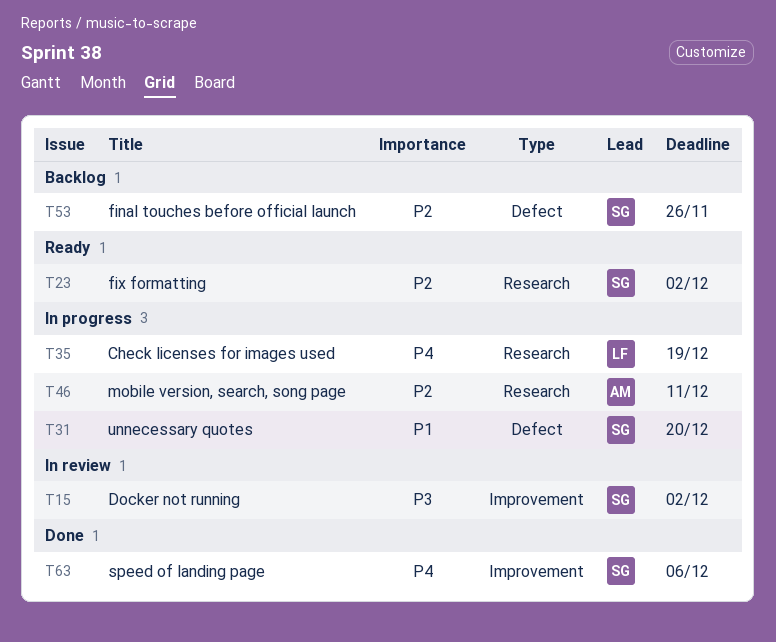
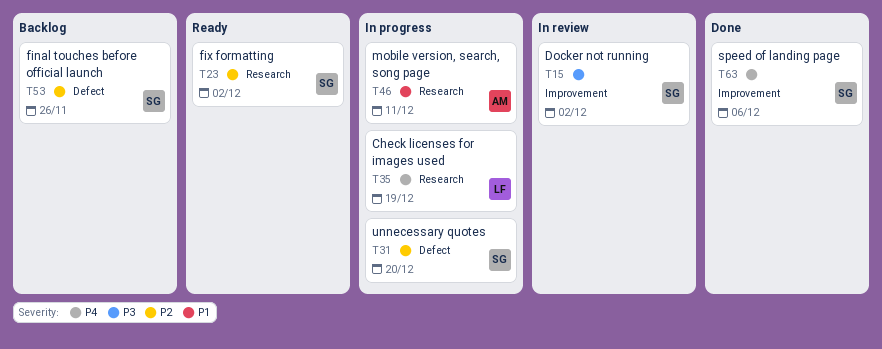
T31, priority: P1 -> P2
T46, priority: P2 -> P1

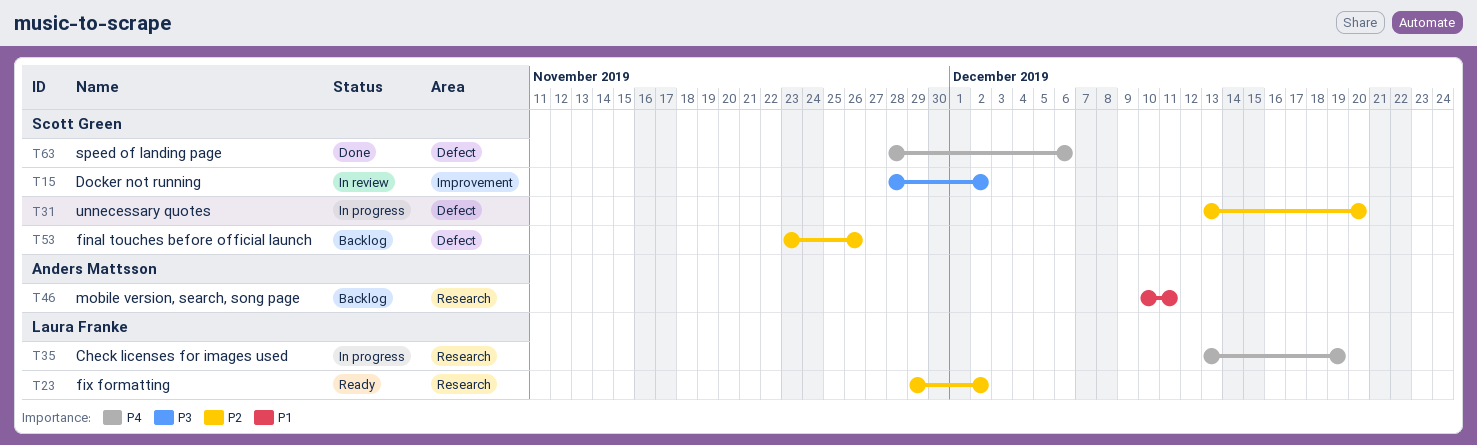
T23, owner: Scott Green -> Laura Franke
T46, status: In progress -> Backlog
T63, label: Improvement -> Defect

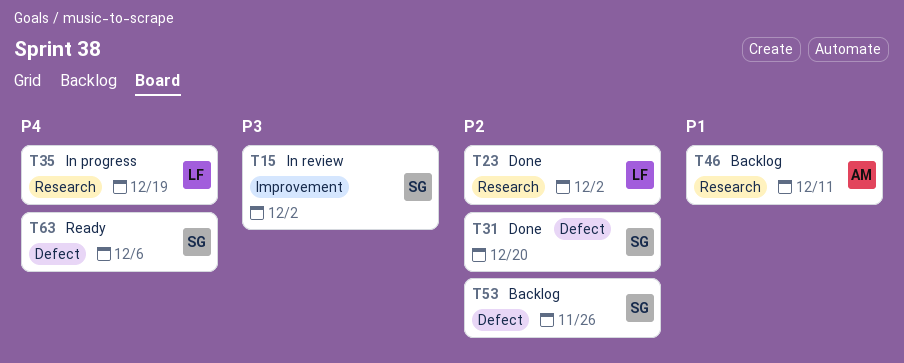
T23, status: Ready -> Done
T31, status: In progress -> Done
T63, status: Done -> Ready

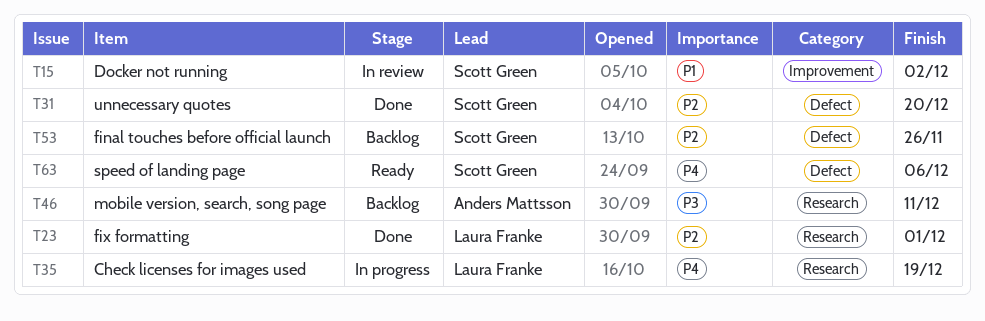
T15, priority: P3 -> P1
T23, due: Dec 2 -> Dec 1
T46, priority: P1 -> P3

